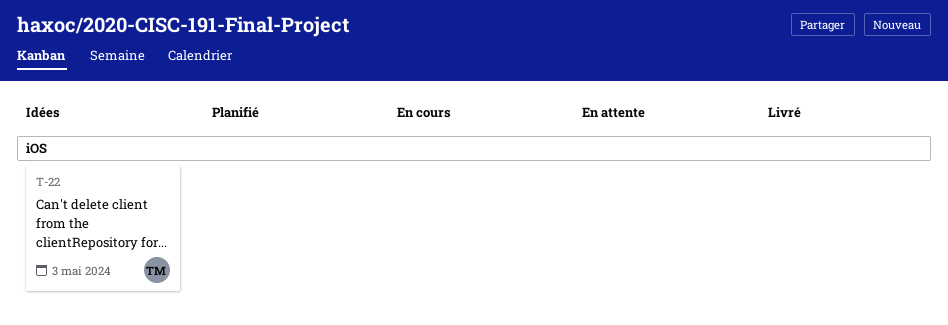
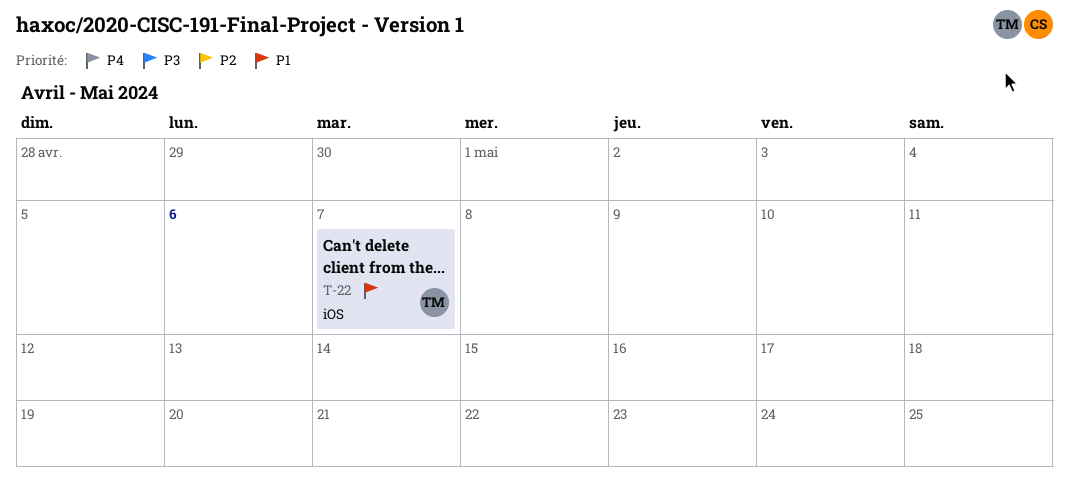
T-22, due: May 3 -> May 7

